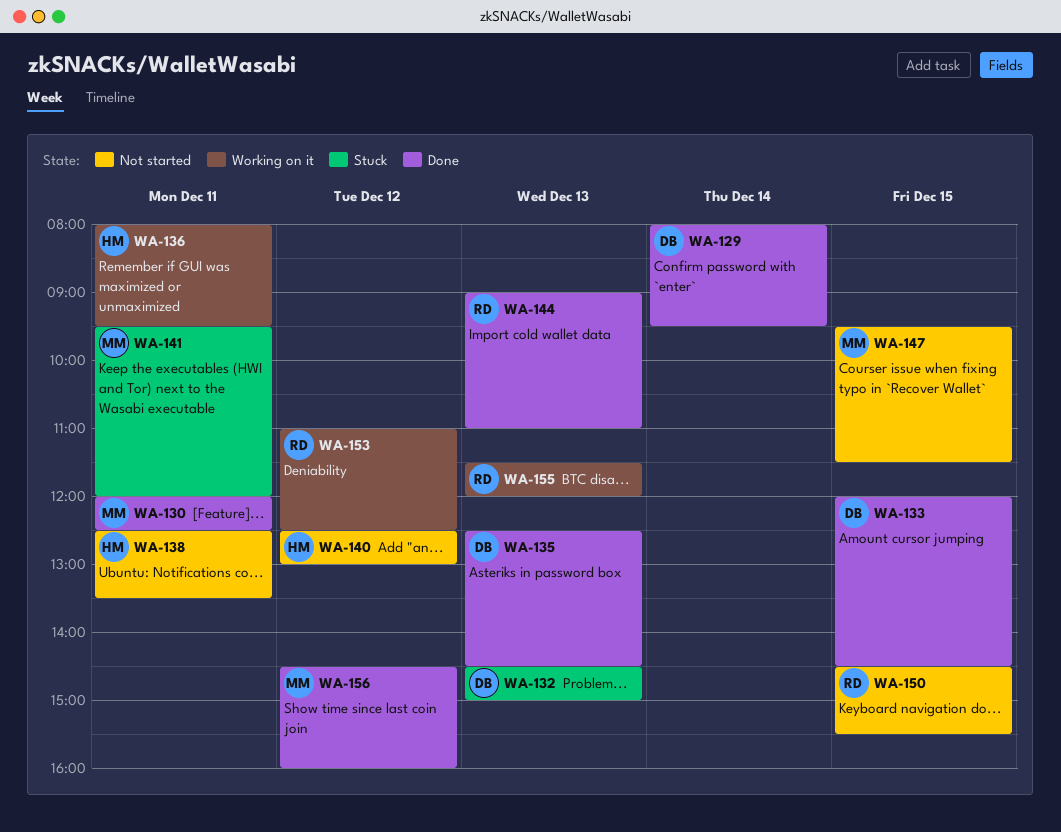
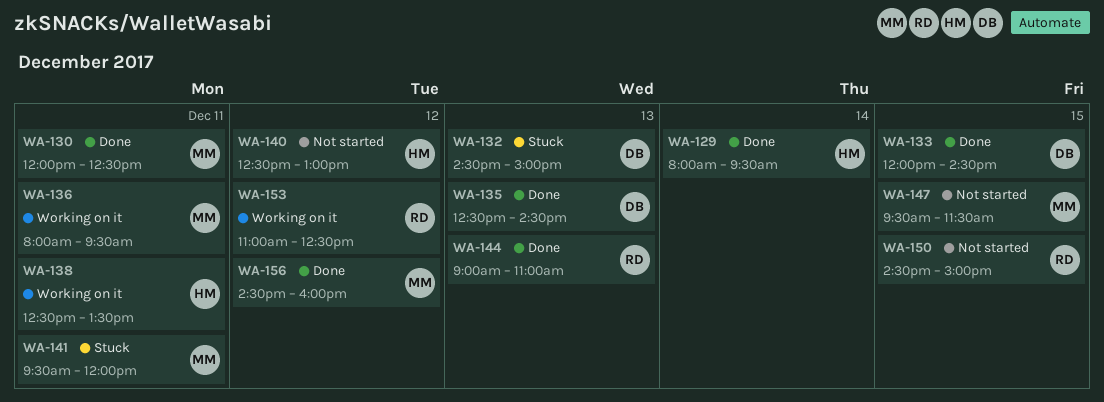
WA-129, owner: DB -> HM
WA-136, owner: HM -> MM
WA-138, status: Not started -> Working on it
WA-150, ends: 15:30 -> 15:00
WA-155: present -> none

